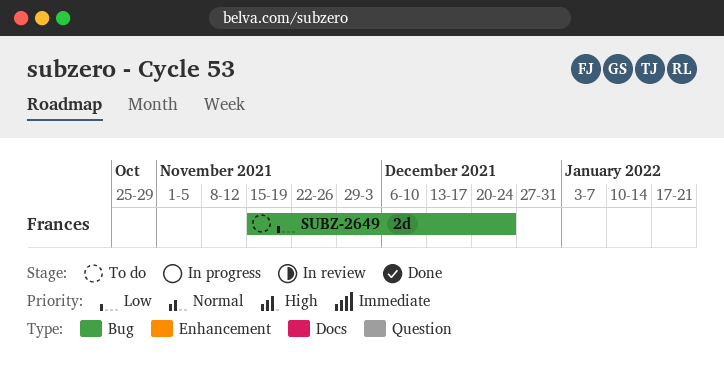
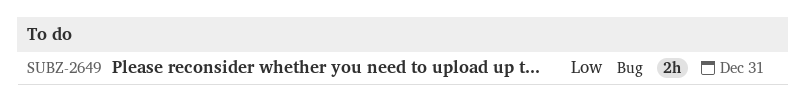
SUBZ-2649, estimate: 2d -> 2h
SUBZ-2649, due: Dec 24 -> Dec 31

